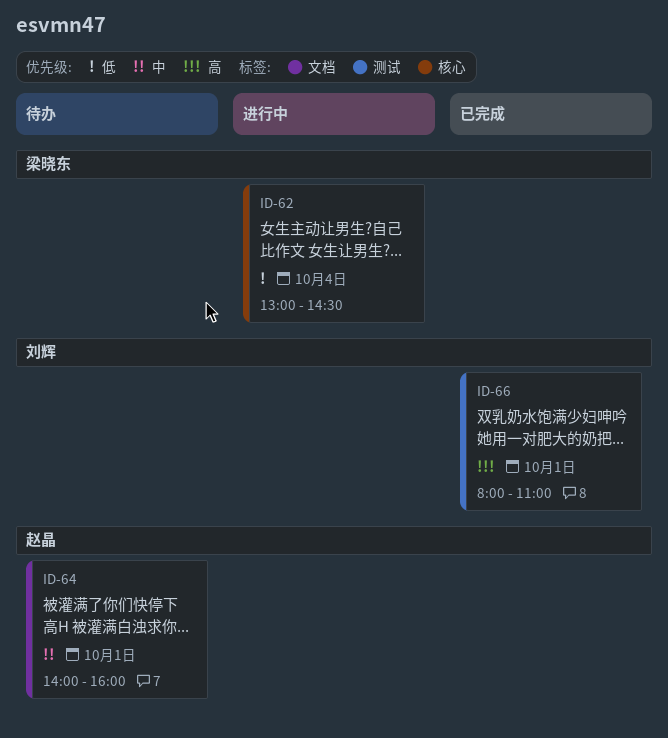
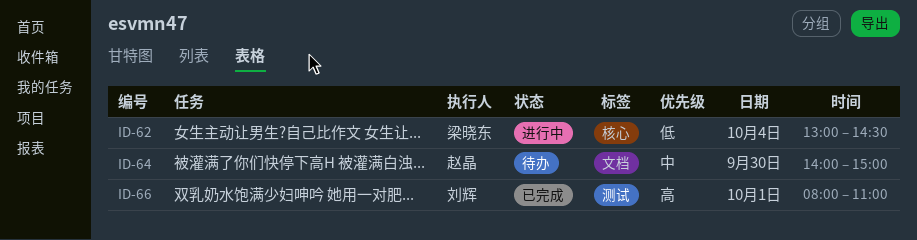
ID-64, day: Oct 1 -> Sep 30
ID-64, ends: 16:00 -> 15:00

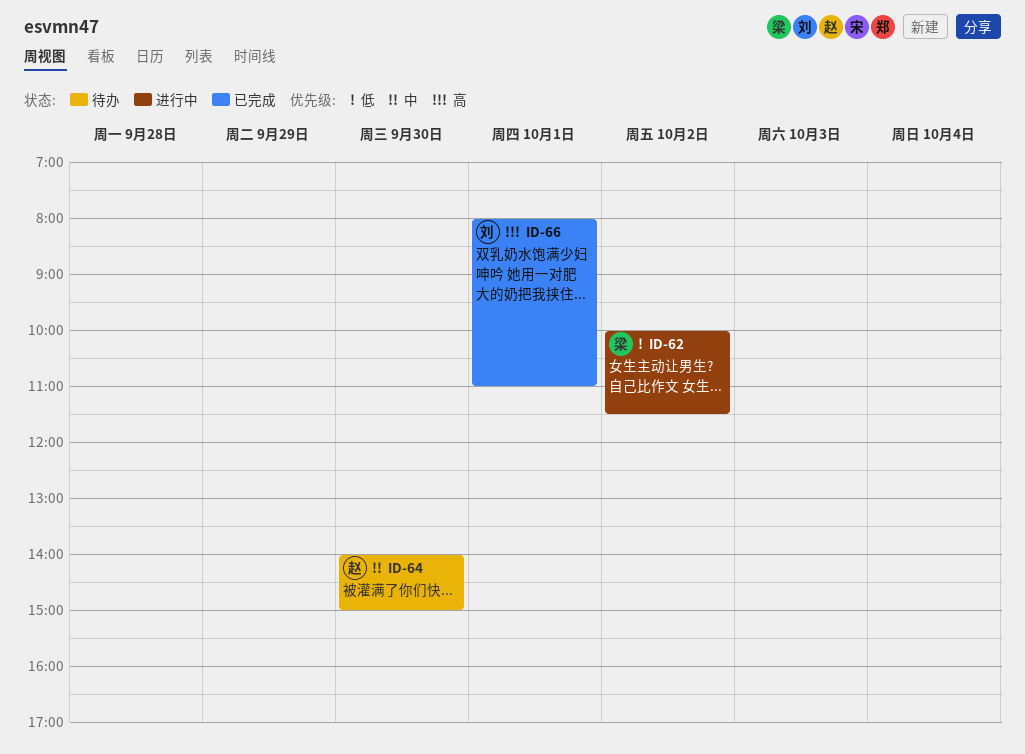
ID-62, day: Oct 4 -> Oct 2
ID-62, begins: 13:00 -> 10:00
ID-62, ends: 14:30 -> 11:30

